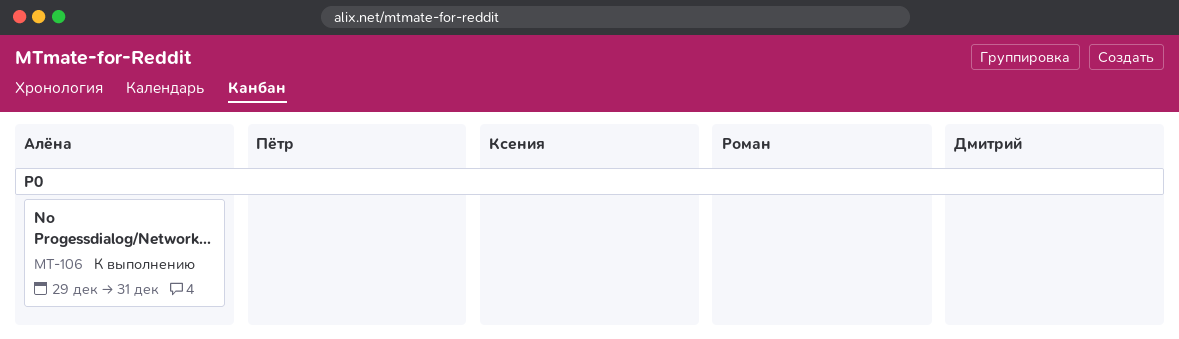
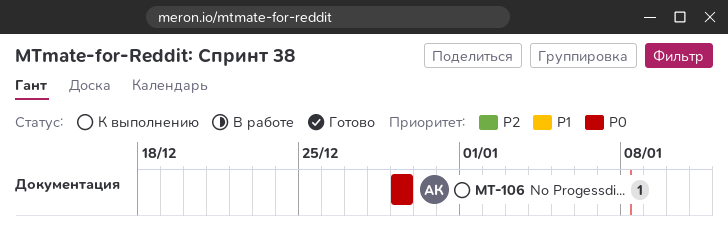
MT-106, due: Dec 31 -> Dec 29

